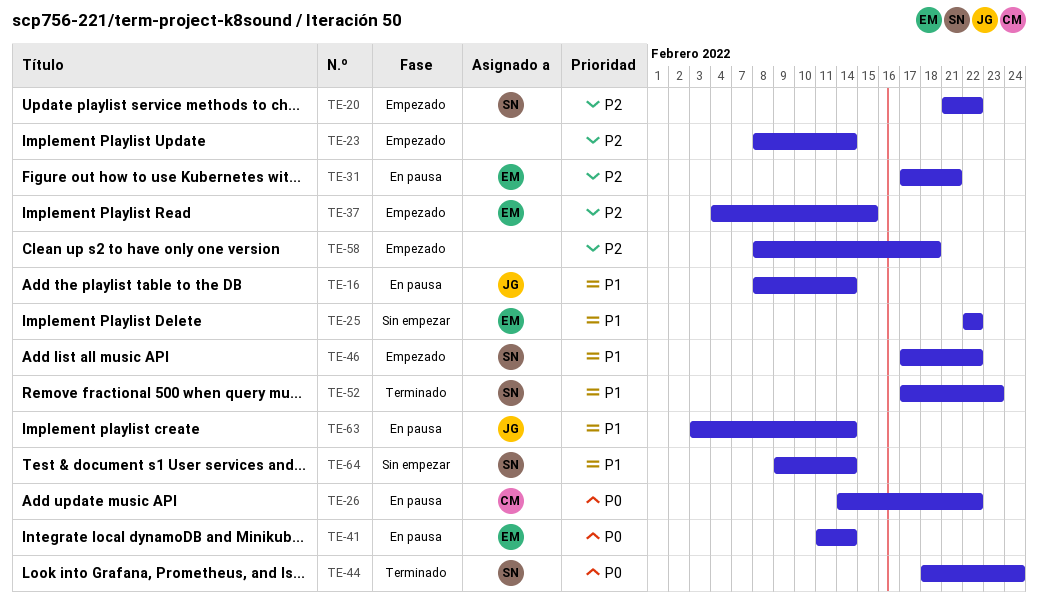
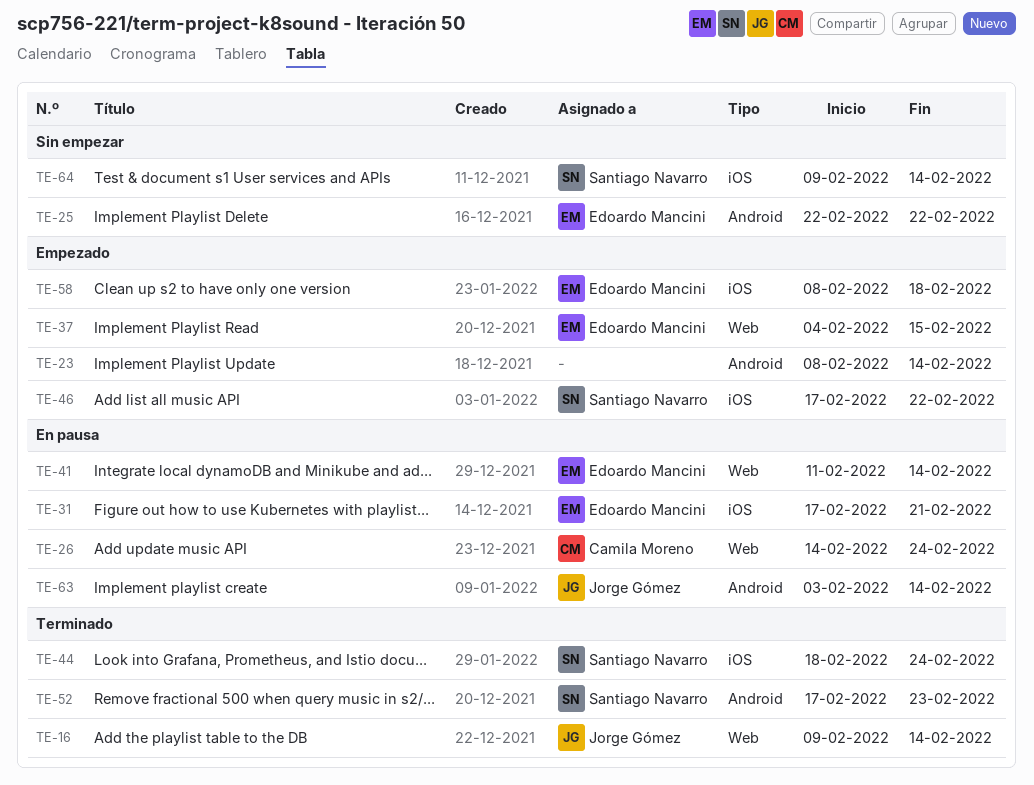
TE-16, status: En pausa -> Terminado
TE-16, start: Feb 8 -> Feb 9
TE-20: present -> none
TE-26, due: Feb 22 -> Feb 24
TE-58, owner: none -> Edoardo Mancini

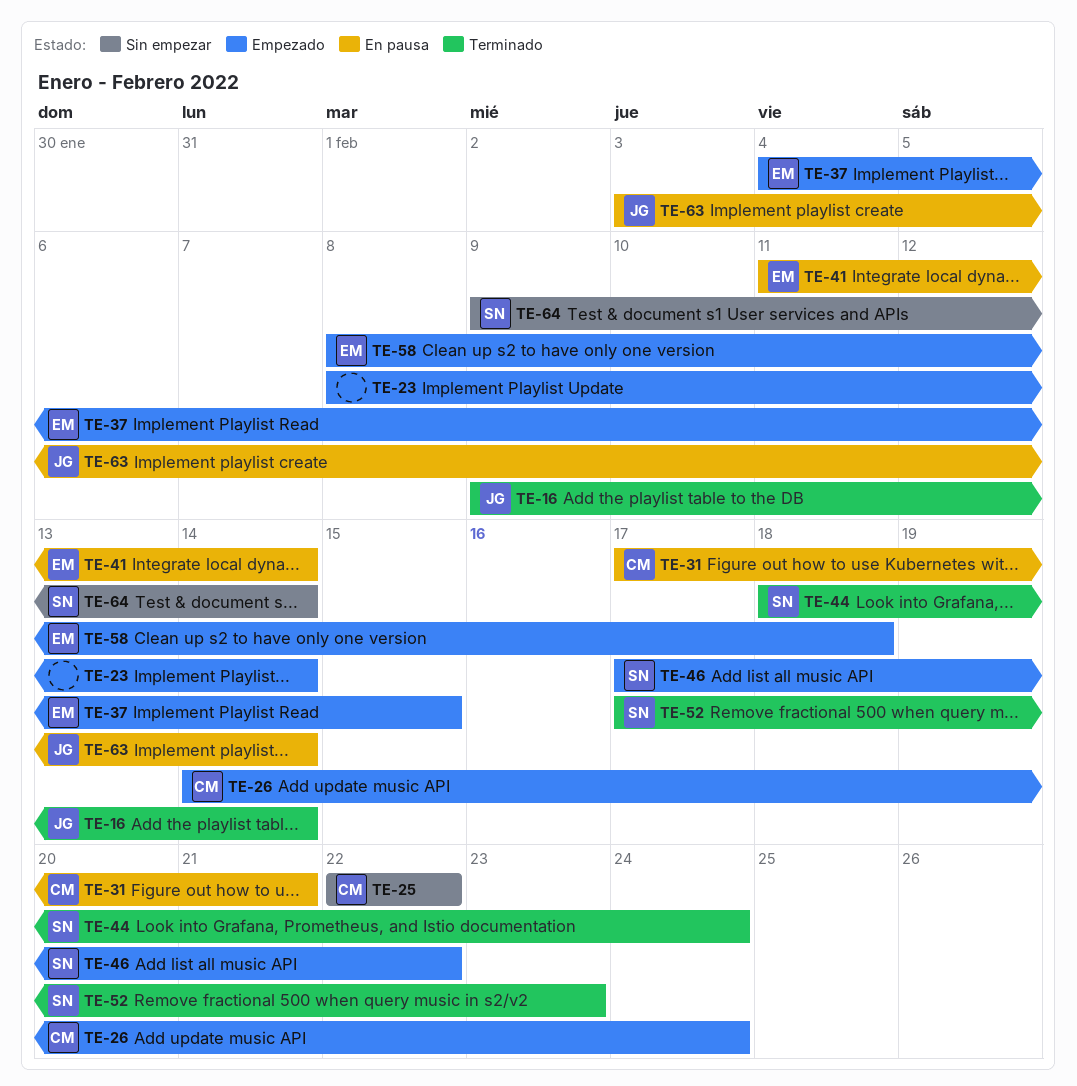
TE-25, owner: Edoardo Mancini -> Camila Moreno
TE-26, status: En pausa -> Empezado
TE-31, owner: Edoardo Mancini -> Camila Moreno

